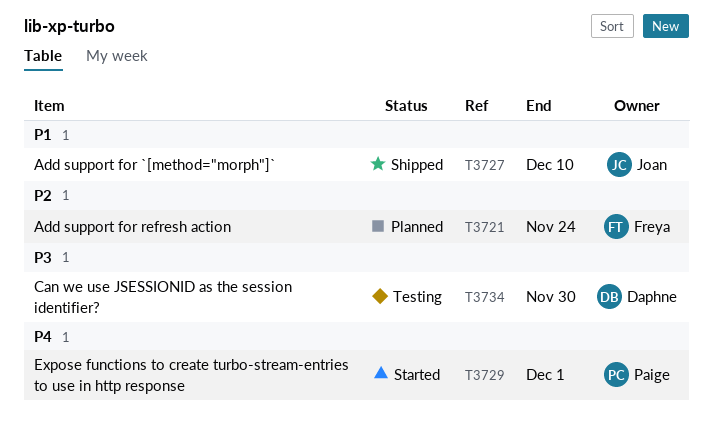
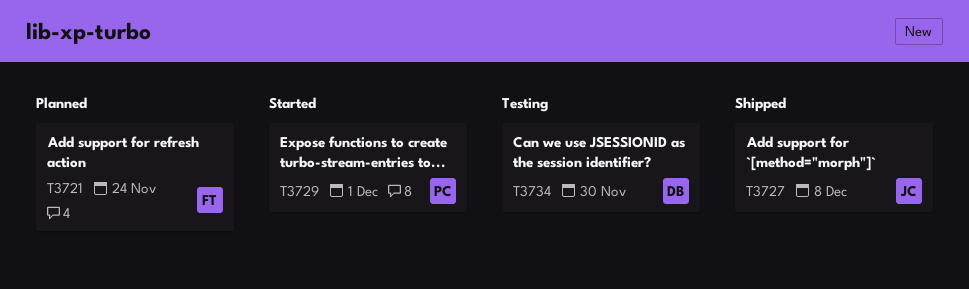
T3727, due: Dec 10 -> Dec 8

